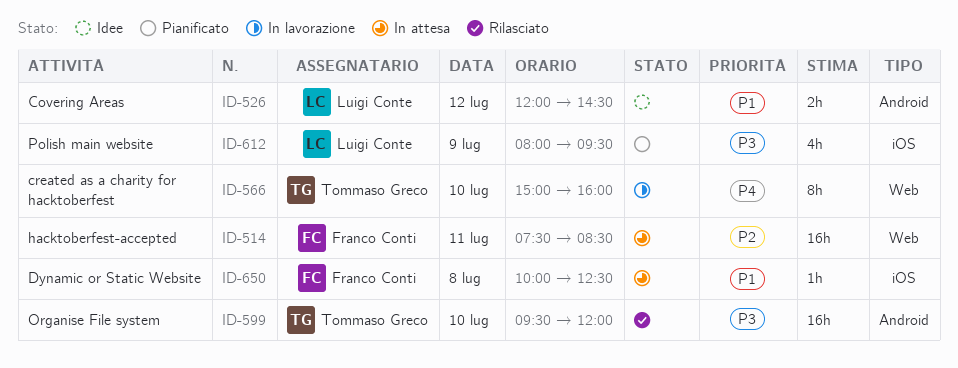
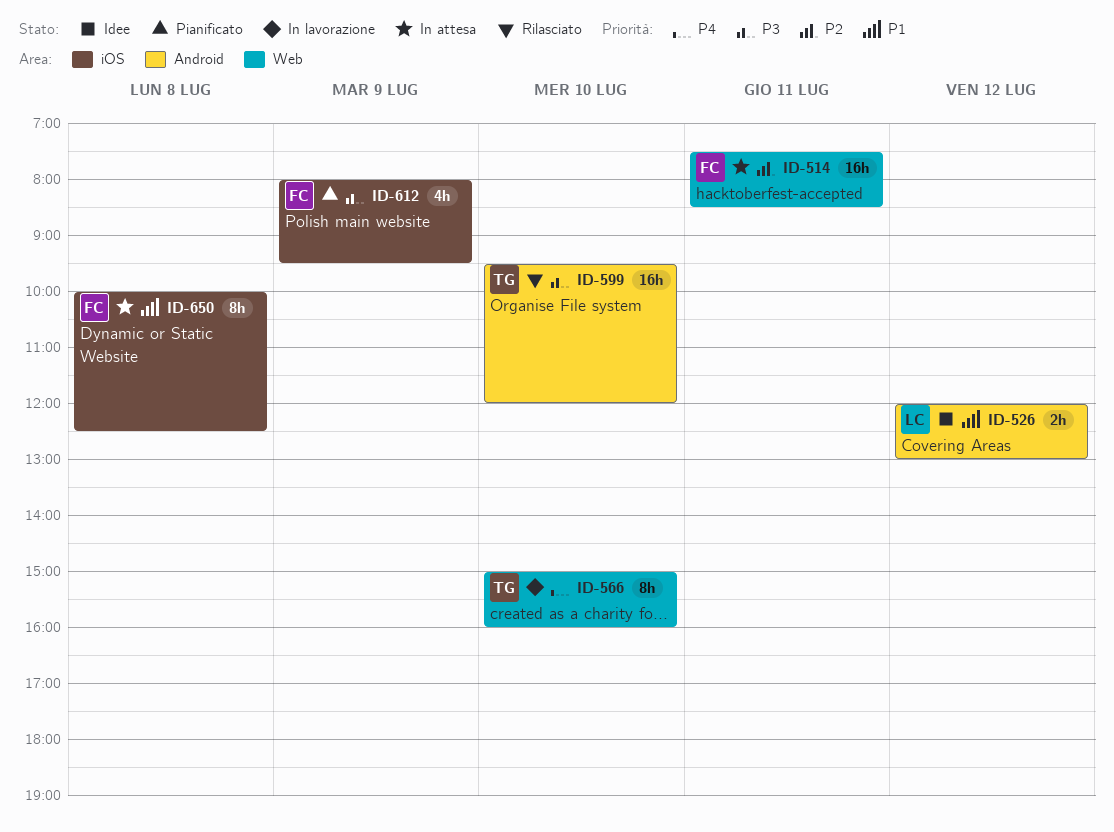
ID-526, ends: 14:30 -> 13:00
ID-612, owner: Luigi Conte -> Franco Conti
ID-650, estimate: 1h -> 8h

